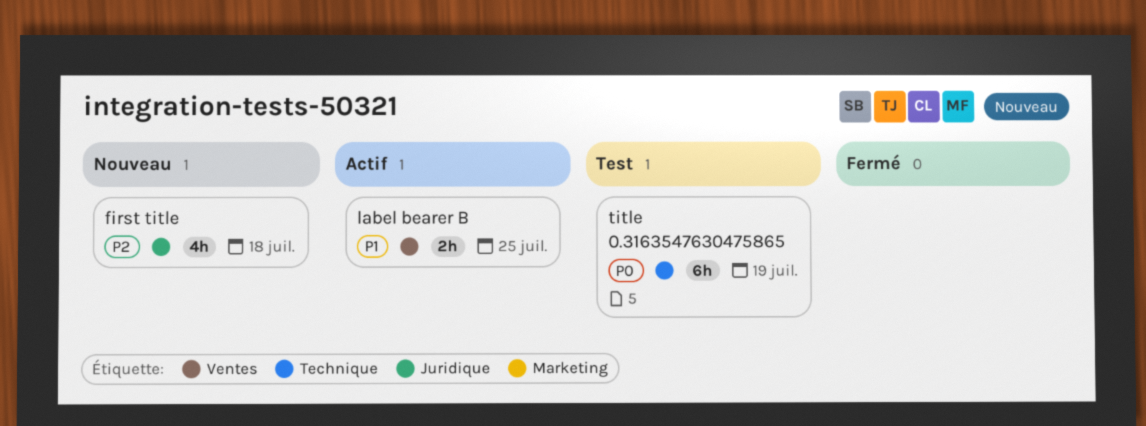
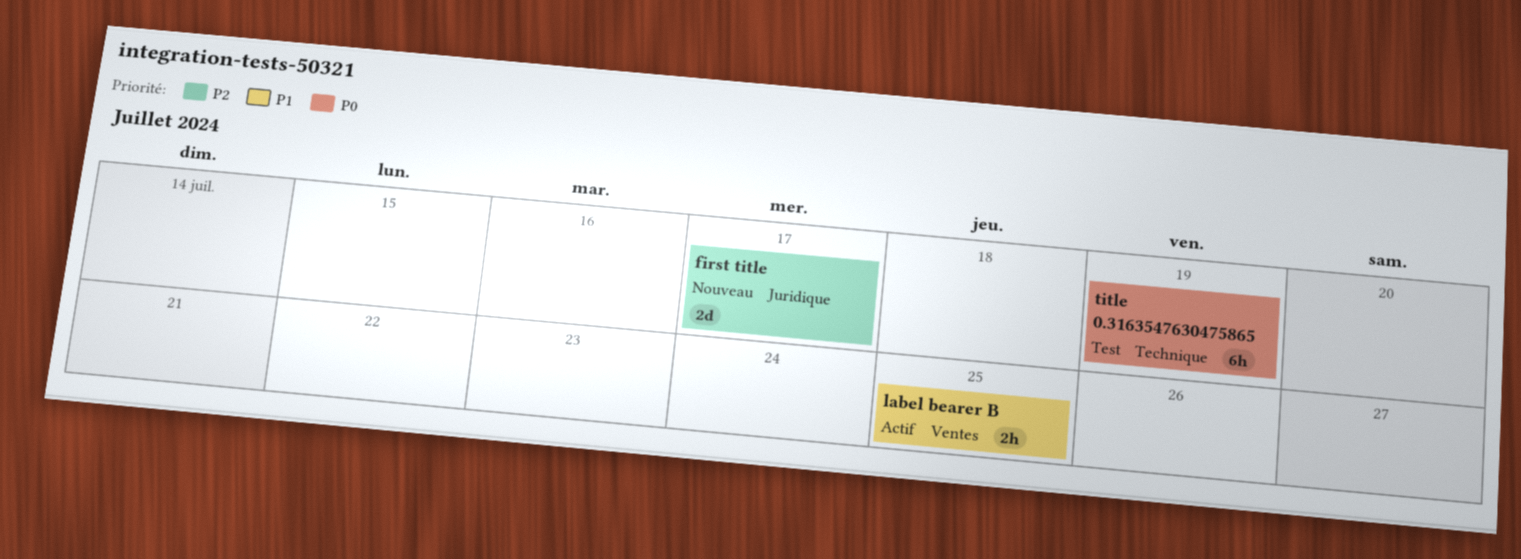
first title, estimate: 4h -> 2d
first title, due: Jul 18 -> Jul 17

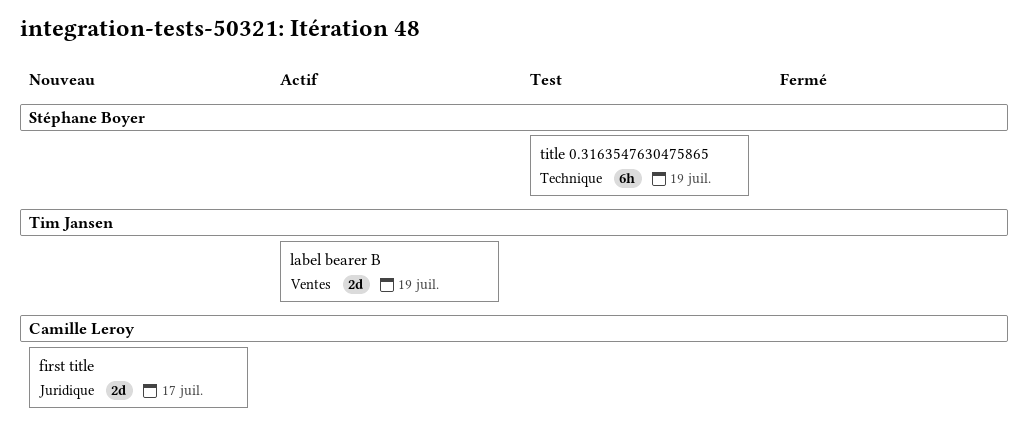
label bearer B, estimate: 2h -> 2d
label bearer B, due: Jul 25 -> Jul 19

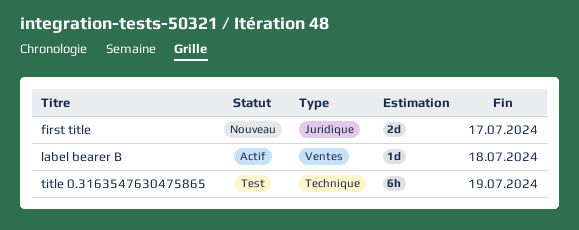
label bearer B, estimate: 2d -> 1d
label bearer B, due: Jul 19 -> Jul 18

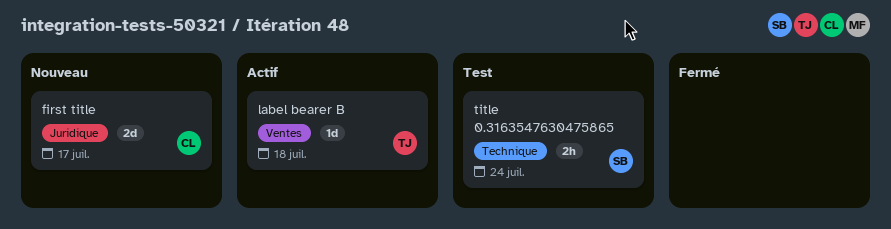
title 0.3163547630475865, estimate: 6h -> 2h
title 0.3163547630475865, due: Jul 19 -> Jul 24

